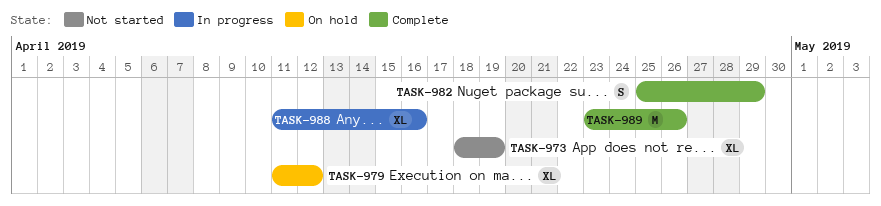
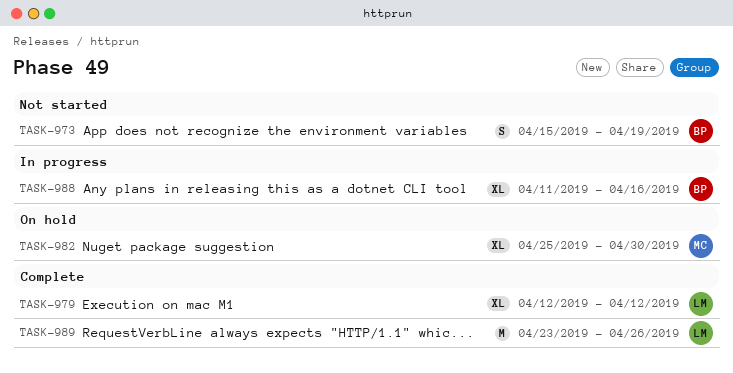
TASK-973, estimate: XL -> S
TASK-973, start: Apr 18 -> Apr 15
TASK-979, status: On hold -> Complete
TASK-979, start: Apr 11 -> Apr 12
TASK-982, status: Complete -> On hold
TASK-982, estimate: S -> XL
TASK-982, due: Apr 29 -> Apr 30

